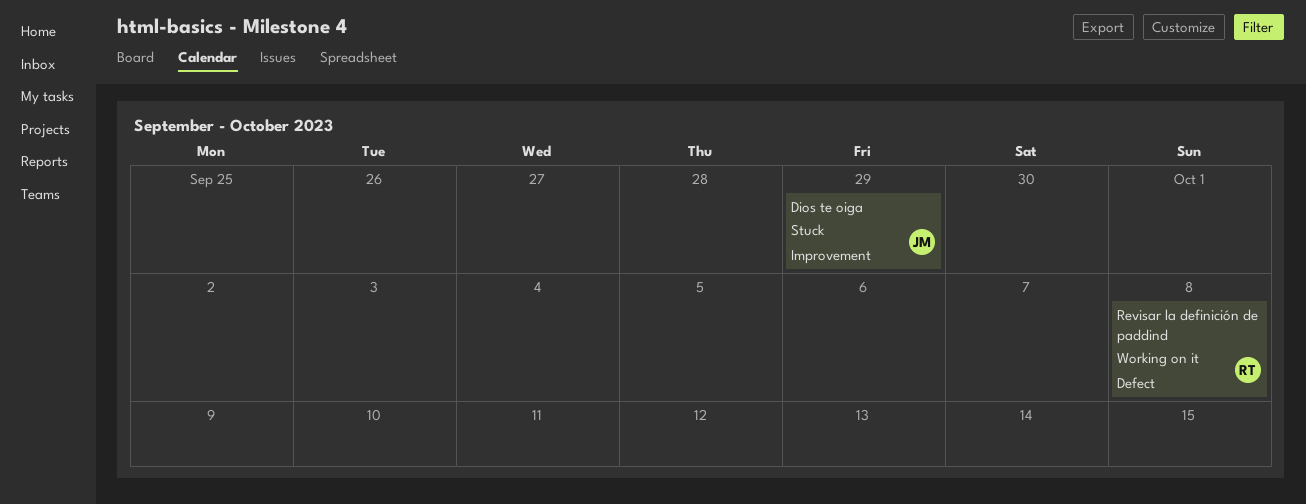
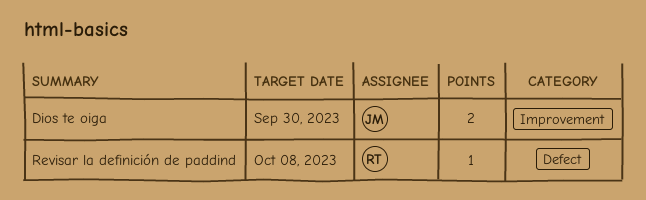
Dios te oiga, due: Sep 29 -> Sep 30

